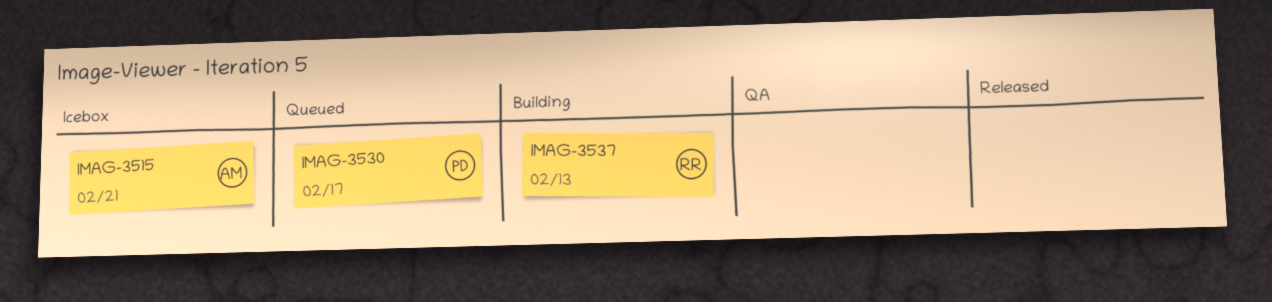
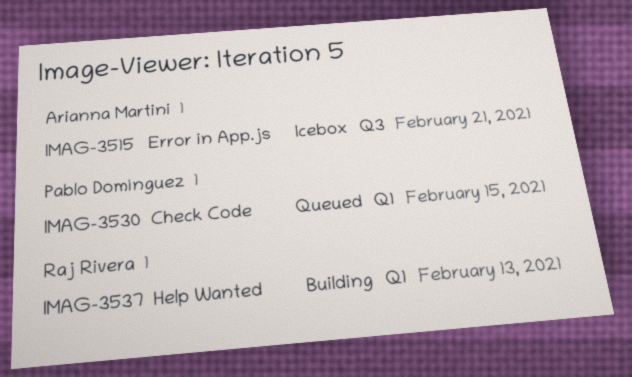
IMAG-3530, due: Feb 17 -> Feb 15

